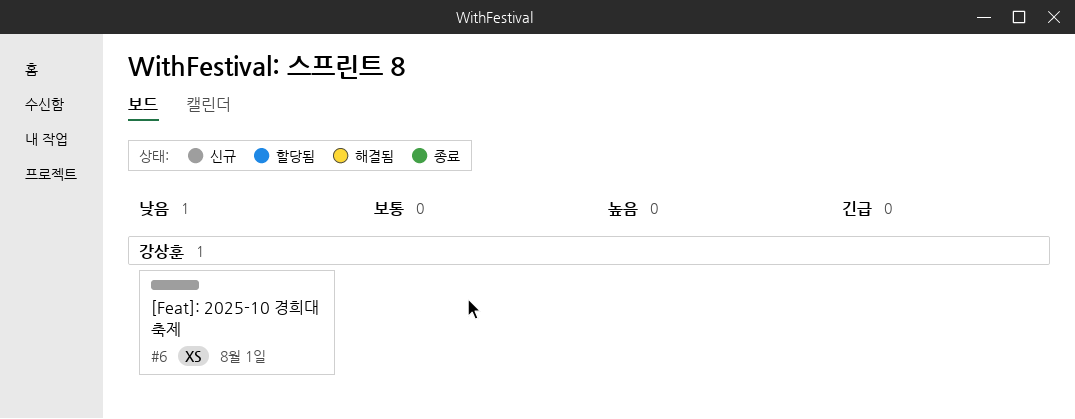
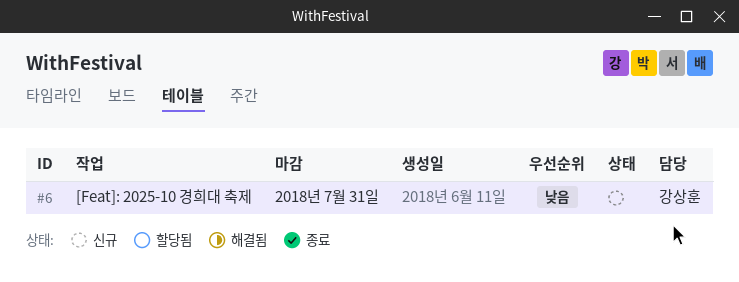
#6, due: Aug 1 -> Jul 31

